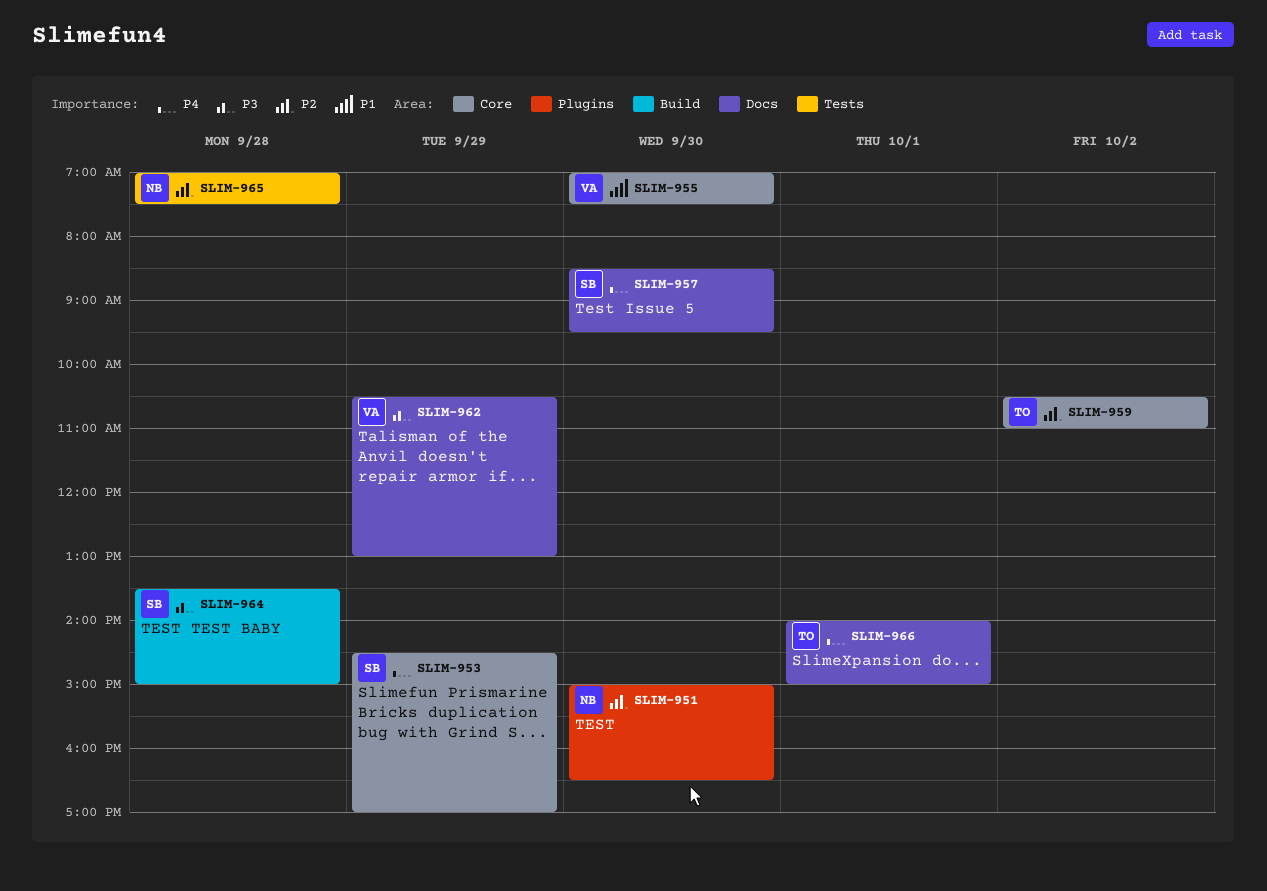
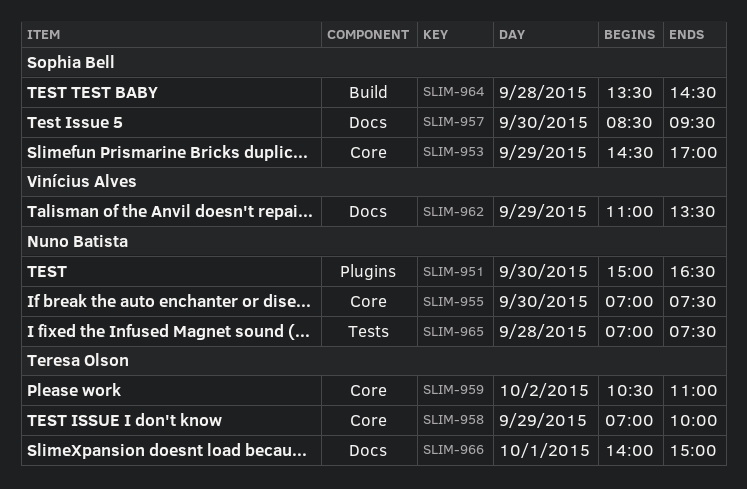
SLIM-955, owner: Vinícius Alves -> Nuno Batista
SLIM-958: none -> present
SLIM-962, begins: 10:30 -> 11:00
SLIM-962, ends: 13:00 -> 13:30
SLIM-964, ends: 15:00 -> 14:30

